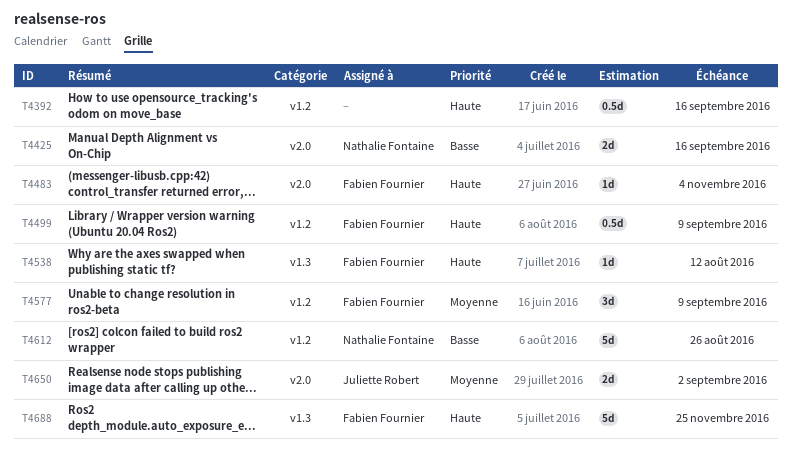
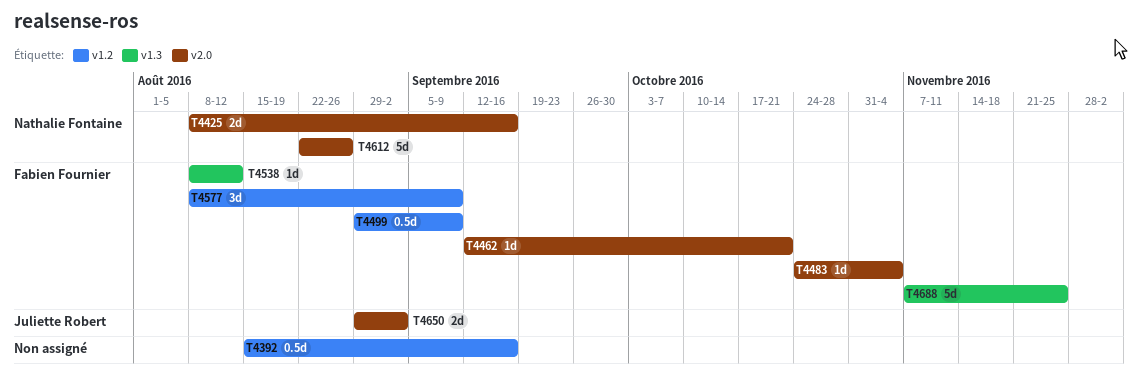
T4462: none -> present
T4612, label: v1.2 -> v2.0

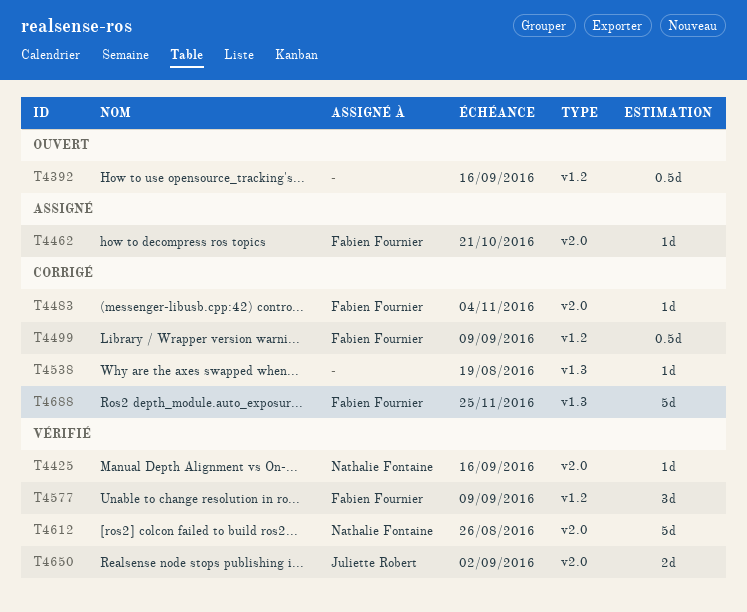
T4425, estimate: 2d -> 1d
T4538, owner: Fabien Fournier -> none
T4538, due: Aug 12 -> Aug 19

